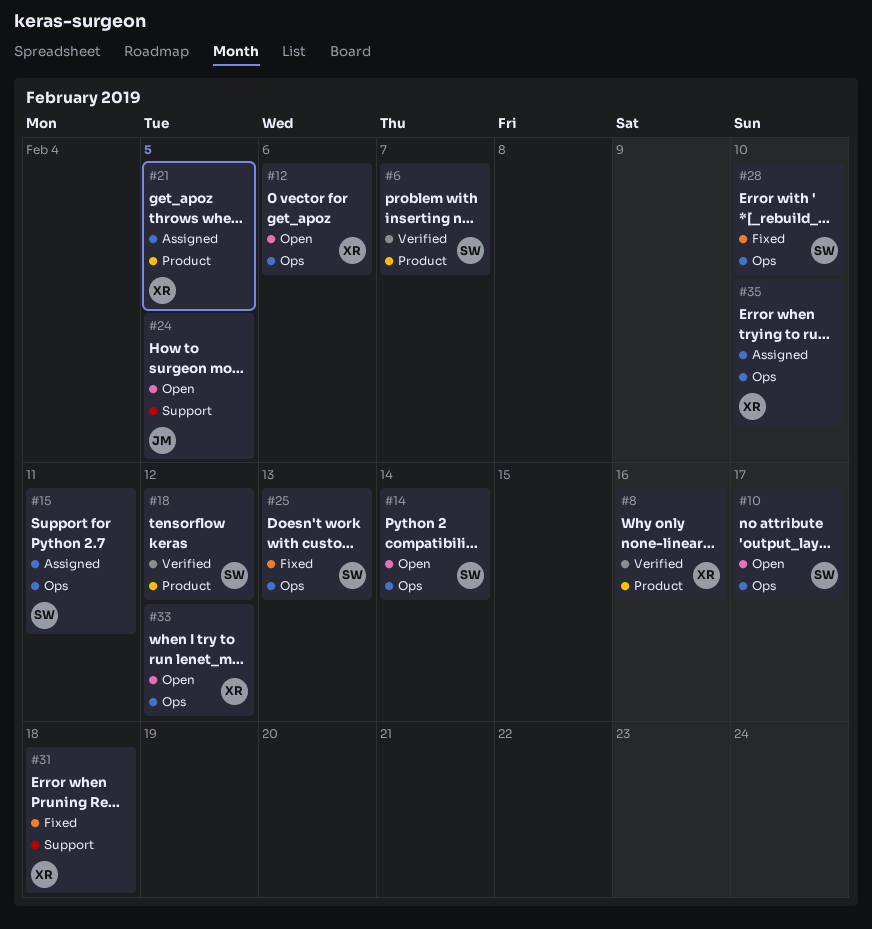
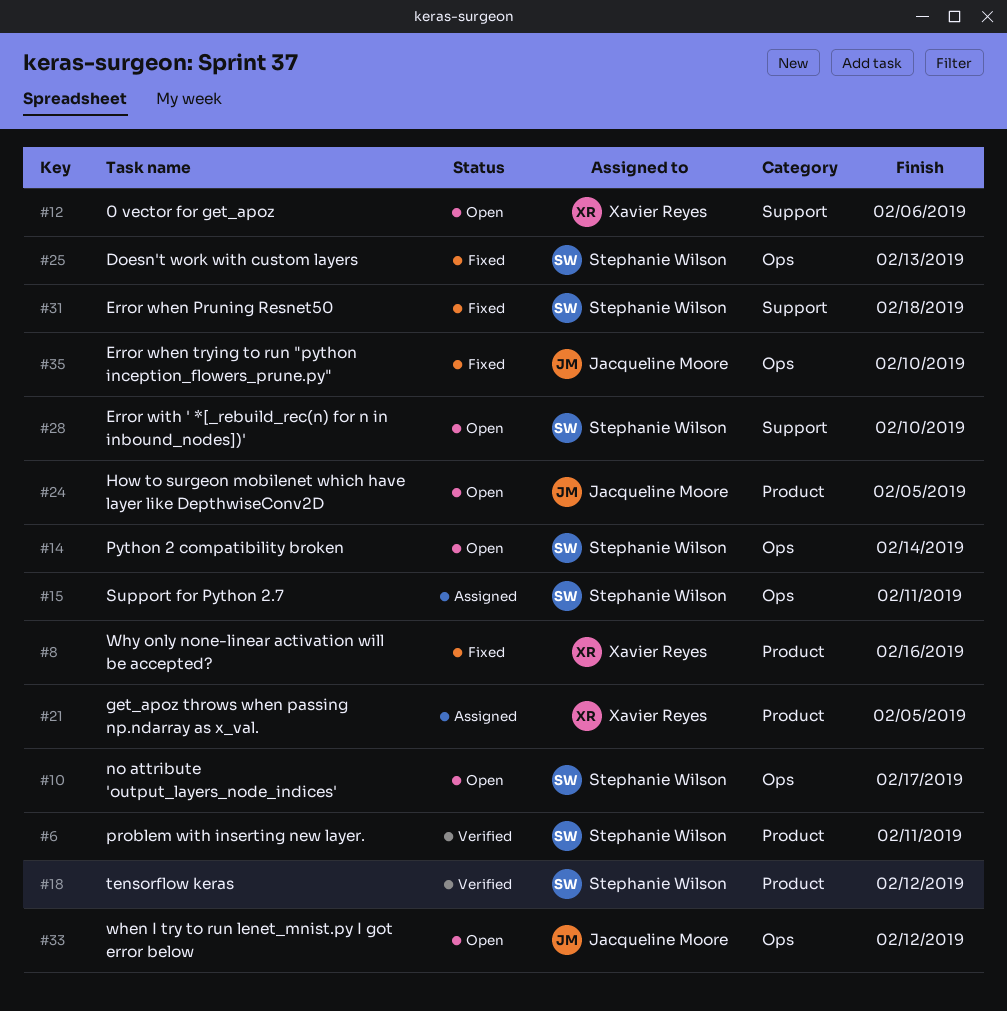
#6, due: Feb 7 -> Feb 11
#8, status: Verified -> Fixed
#12, label: Ops -> Support
#24, label: Support -> Product
#28, status: Fixed -> Open
#28, label: Ops -> Support
#31, owner: Xavier Reyes -> Stephanie Wilson
#33, owner: Xavier Reyes -> Jacqueline Moore
#35, status: Assigned -> Fixed
#35, owner: Xavier Reyes -> Jacqueline Moore

